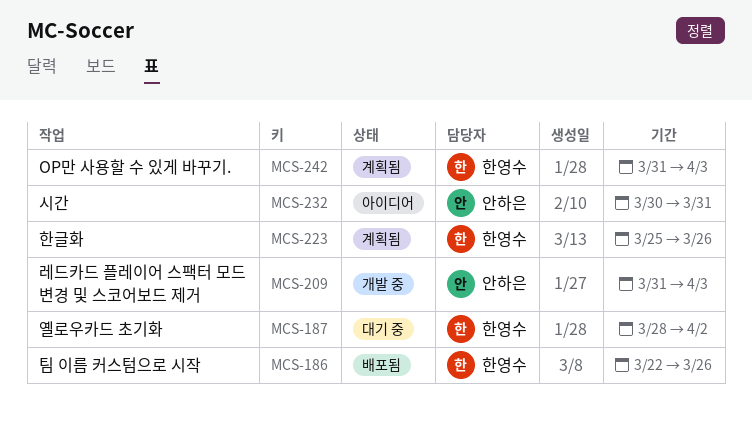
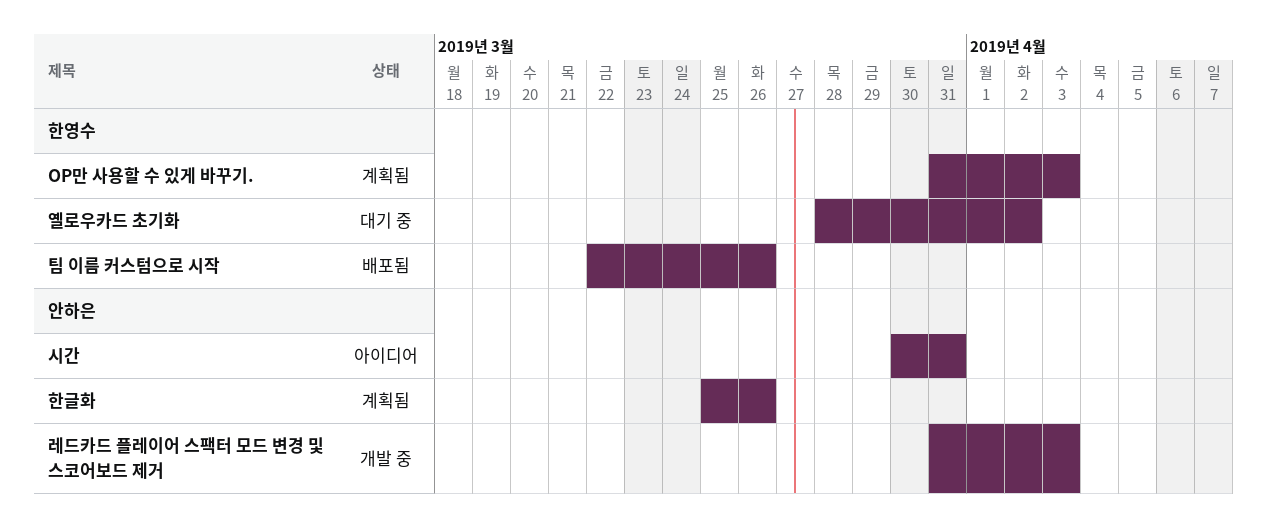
한글화, owner: 한영수 -> 안하은

